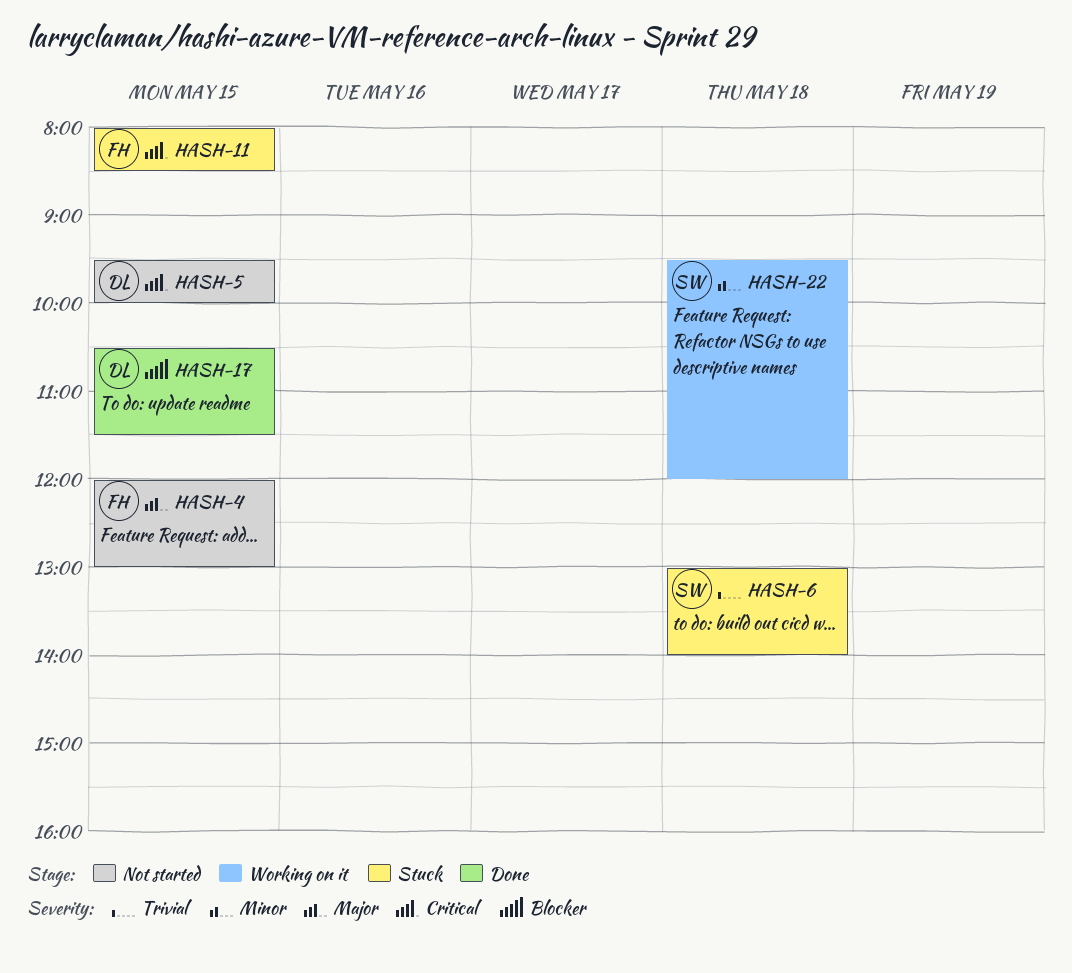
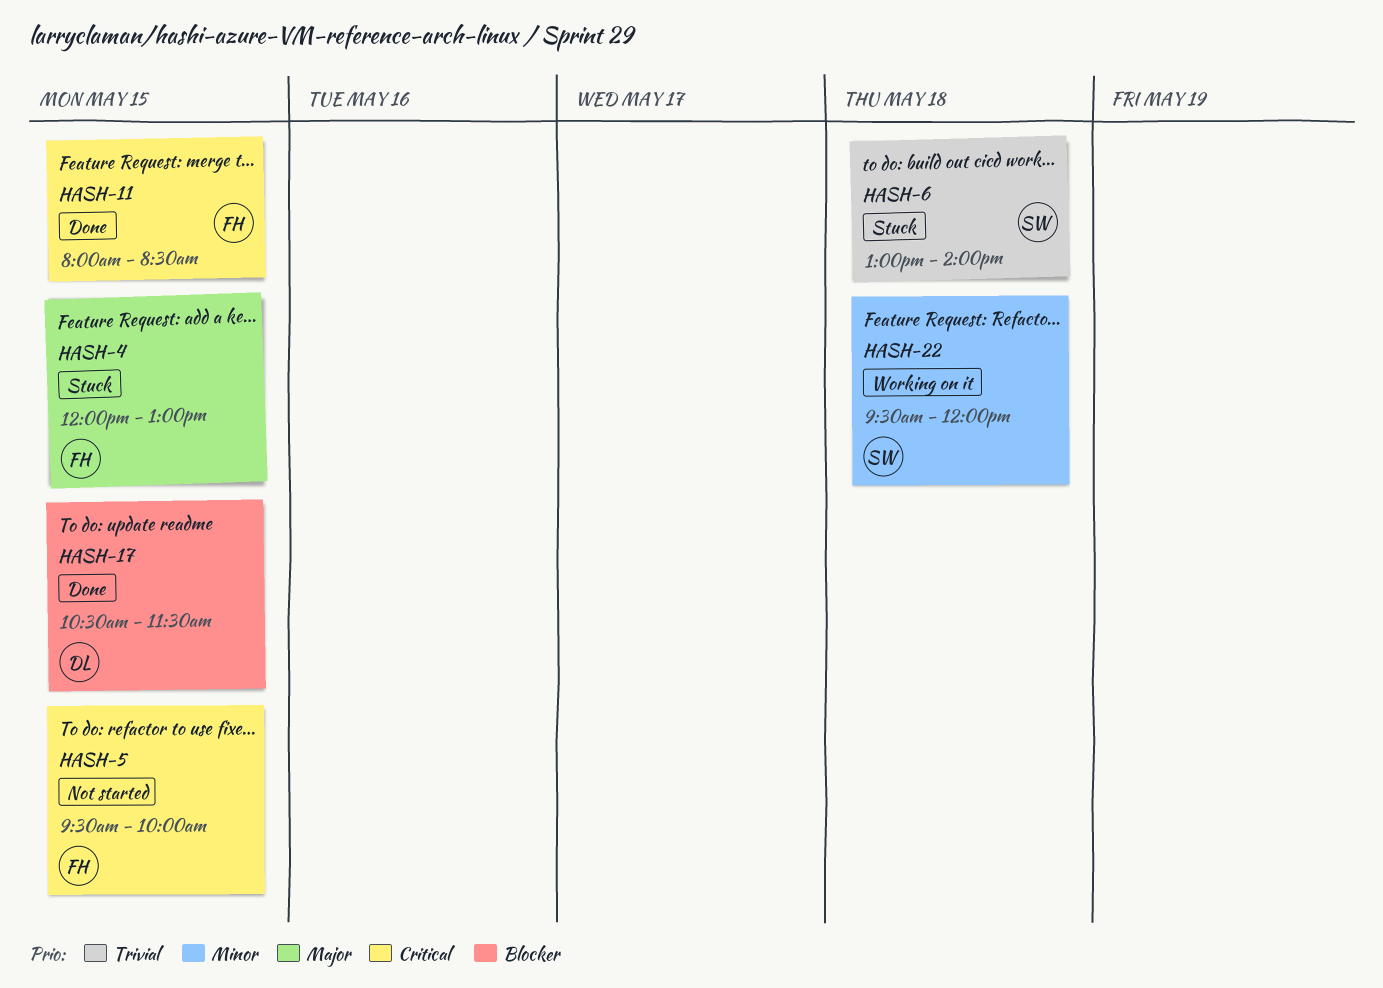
HASH-4, status: Not started -> Stuck
HASH-5, owner: DL -> FH
HASH-11, status: Stuck -> Done

